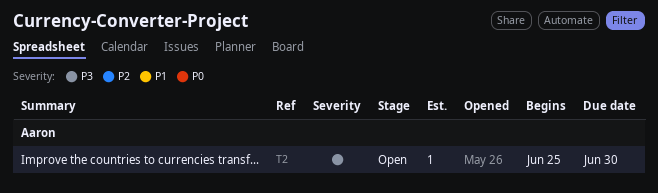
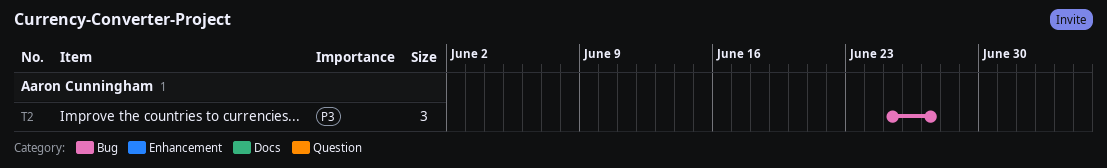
T2, estimate: 1 -> 3
T2, due: Jun 30 -> Jun 27

